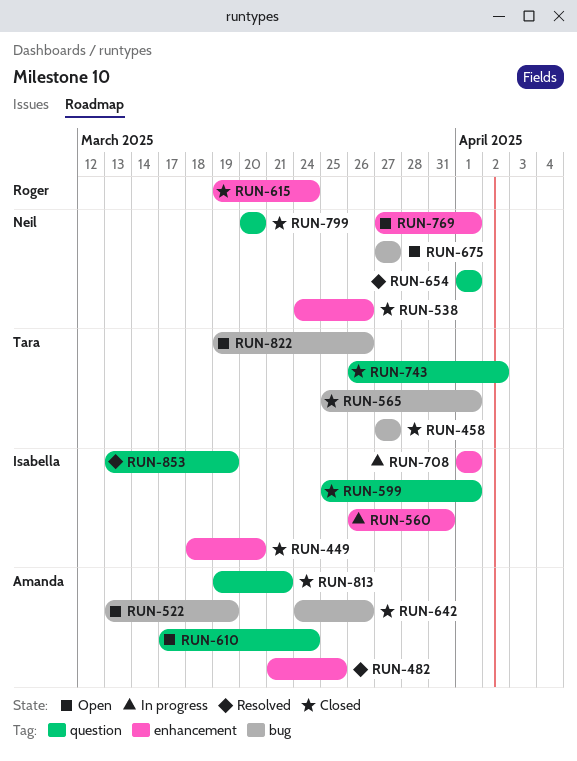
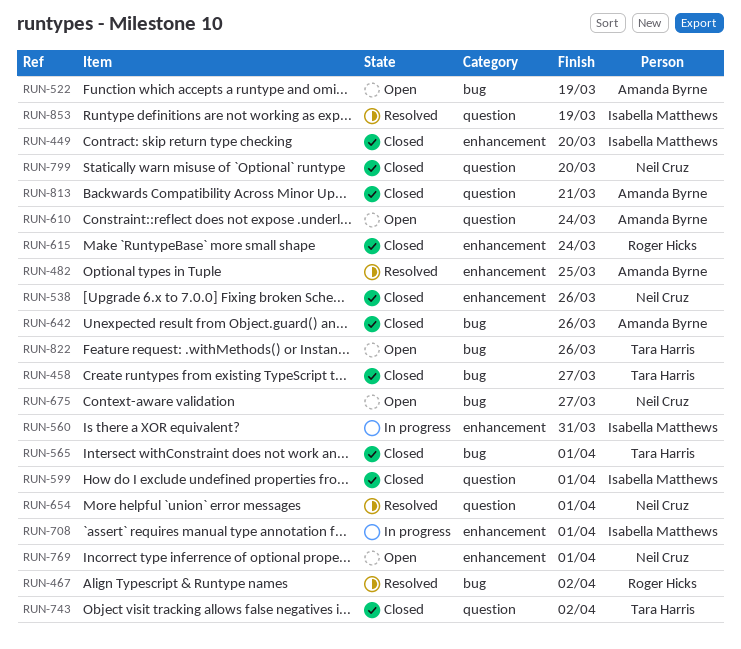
RUN-467: none -> present

